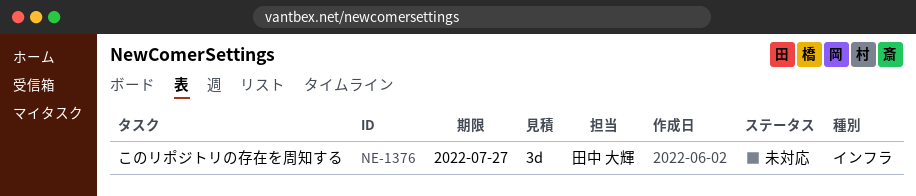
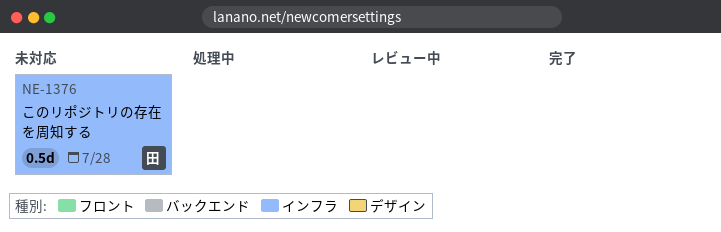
NE-1376, estimate: 3d -> 0.5d
NE-1376, due: Jul 27 -> Jul 28

